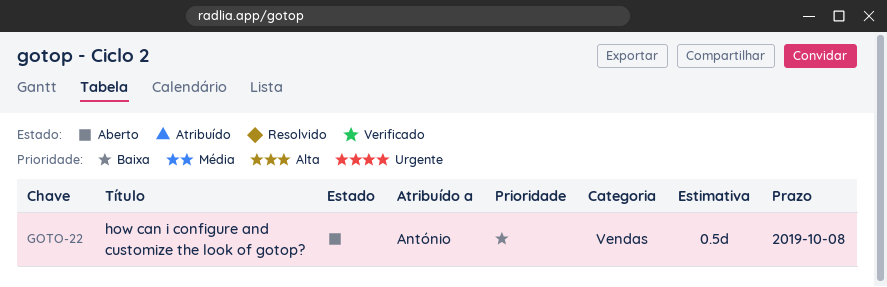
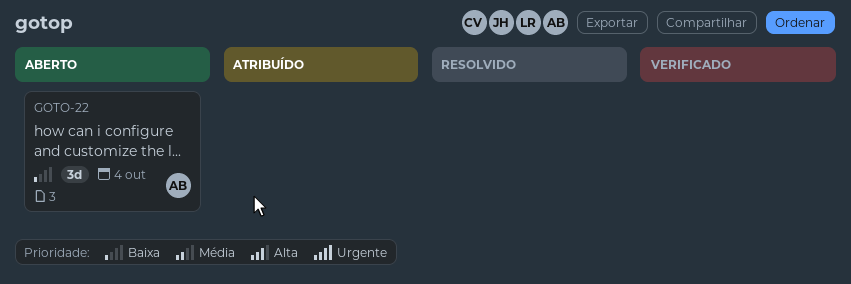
GOTO-22, estimate: 0.5d -> 3d
GOTO-22, due: Oct 8 -> Oct 4

